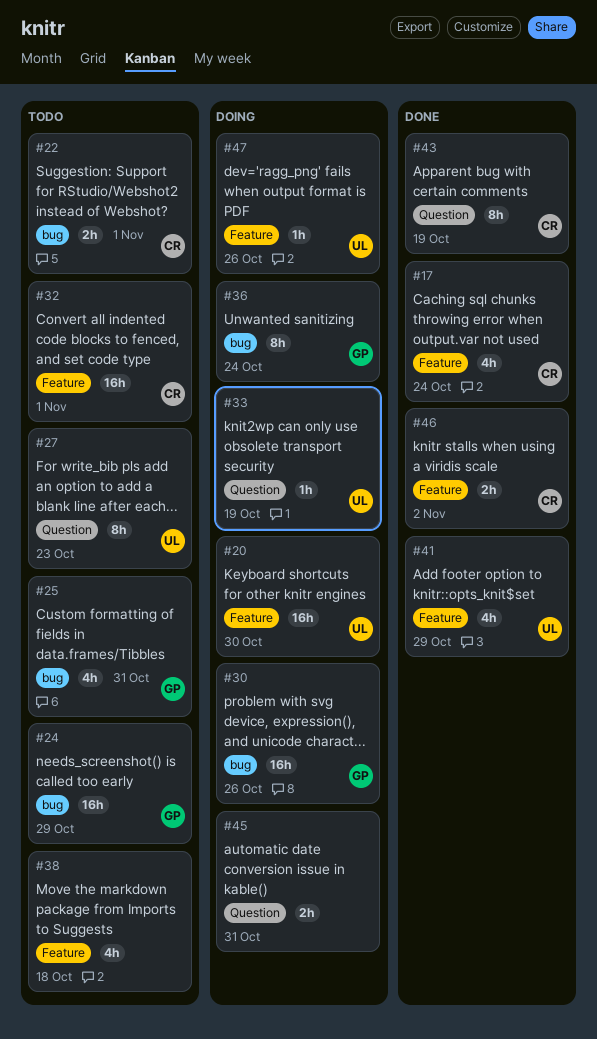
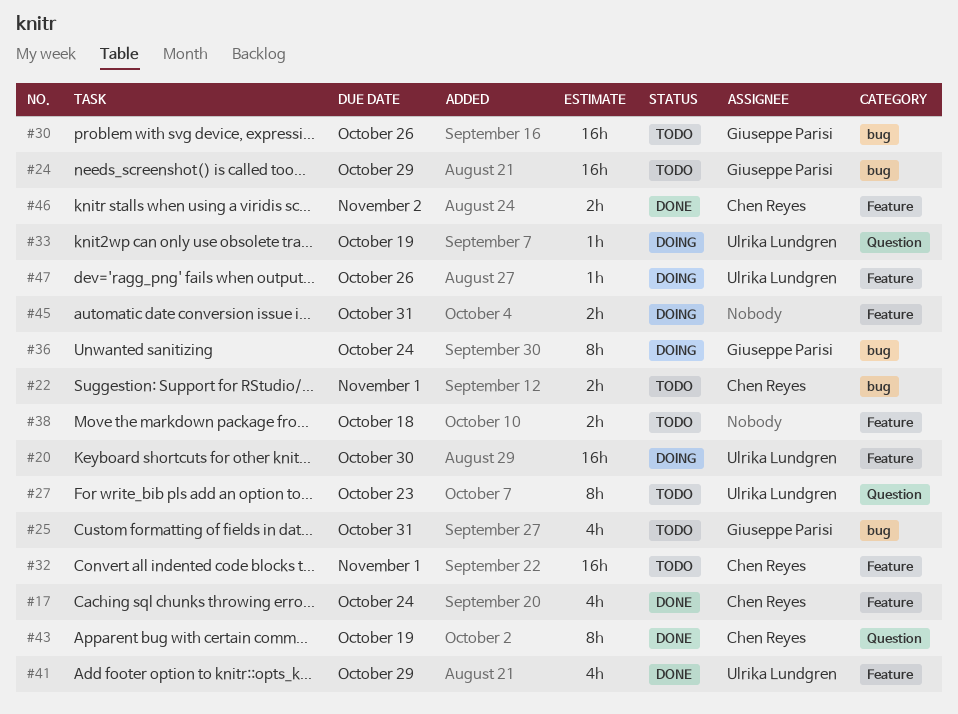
#30, status: Doing -> Todo
#38, estimate: 4h -> 2h
#45, label: Question -> Feature

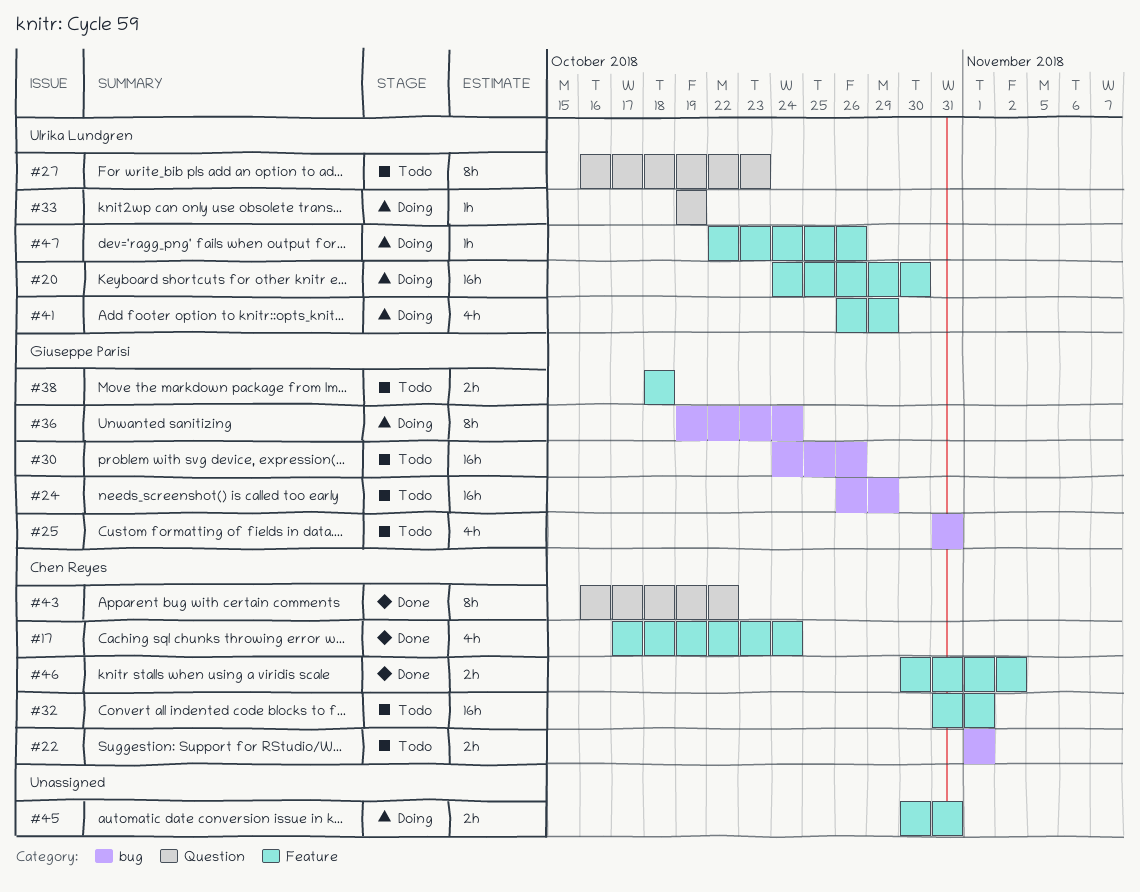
#38, owner: none -> Giuseppe Parisi
#41, status: Done -> Doing
#43, due: Oct 19 -> Oct 22

